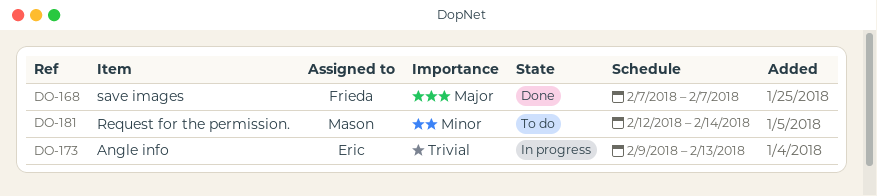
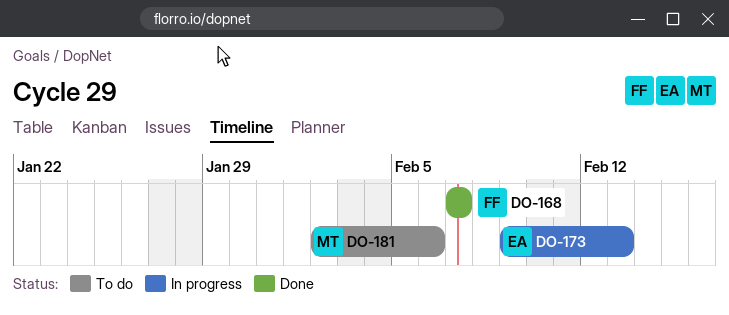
DO-181, start: Feb 12 -> Feb 2
DO-181, due: Feb 14 -> Feb 6

